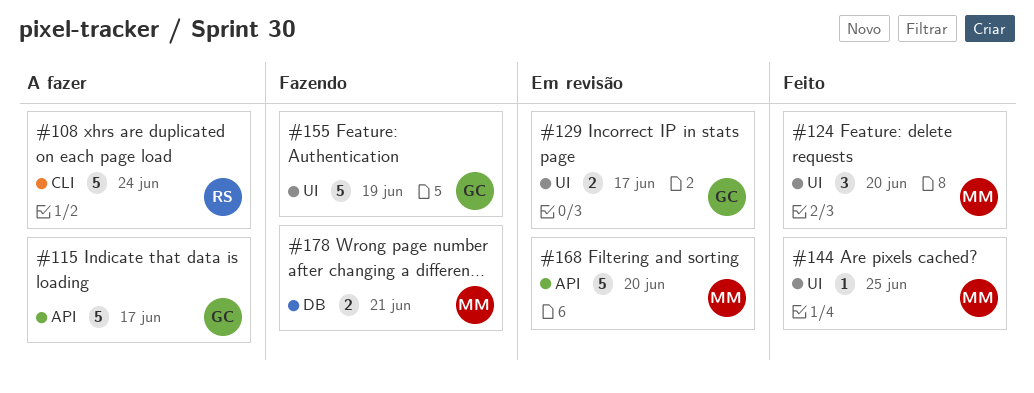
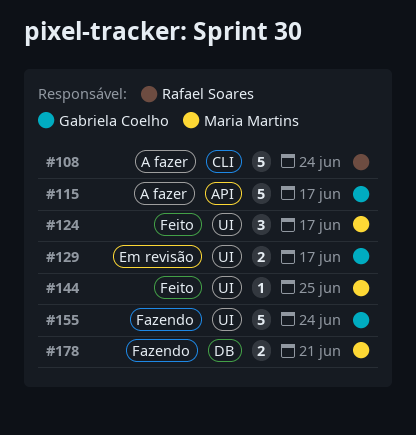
#124, due: Jun 20 -> Jun 17
#155, due: Jun 19 -> Jun 24
#168: present -> none

